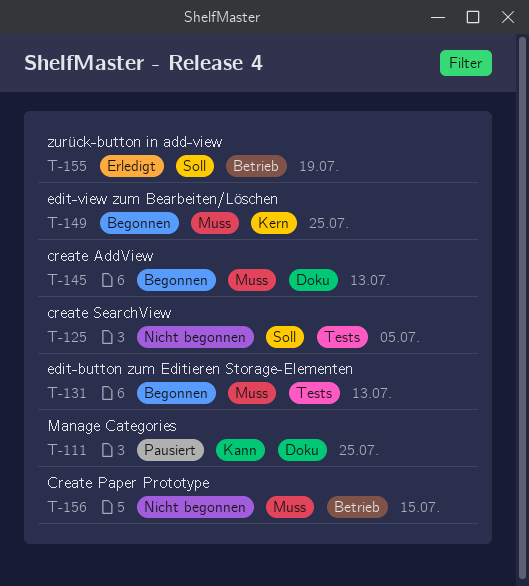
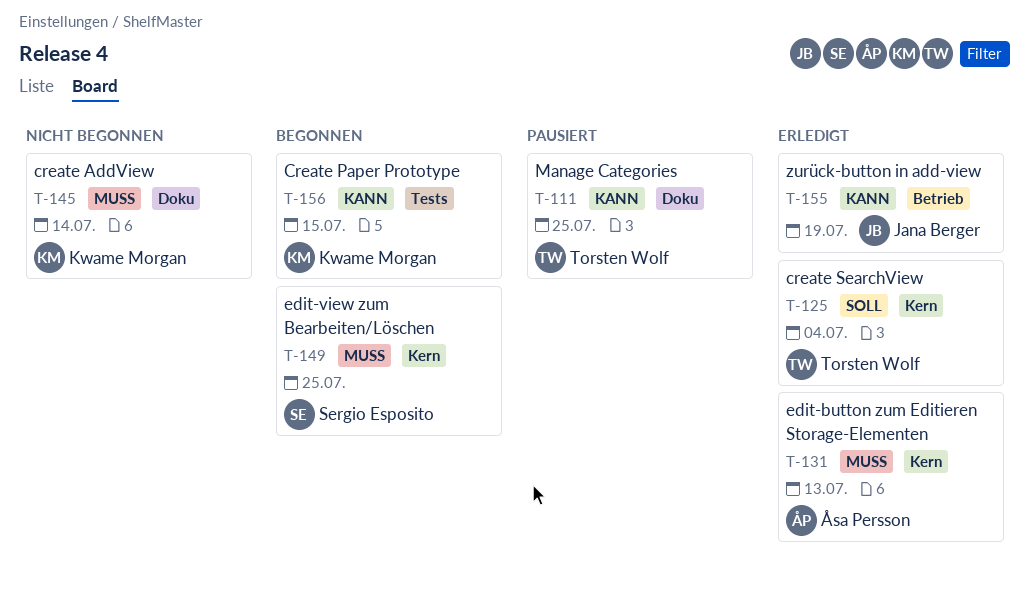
T-125, status: Nicht begonnen -> Erledigt
T-125, label: Tests -> Kern
T-125, due: Jul 5 -> Jul 4
T-131, status: Begonnen -> Erledigt
T-131, label: Tests -> Kern
T-145, status: Begonnen -> Nicht begonnen
T-145, due: Jul 13 -> Jul 14
T-155, priority: Soll -> Kann
T-156, status: Nicht begonnen -> Begonnen
T-156, priority: Muss -> Kann
T-156, label: Betrieb -> Tests

